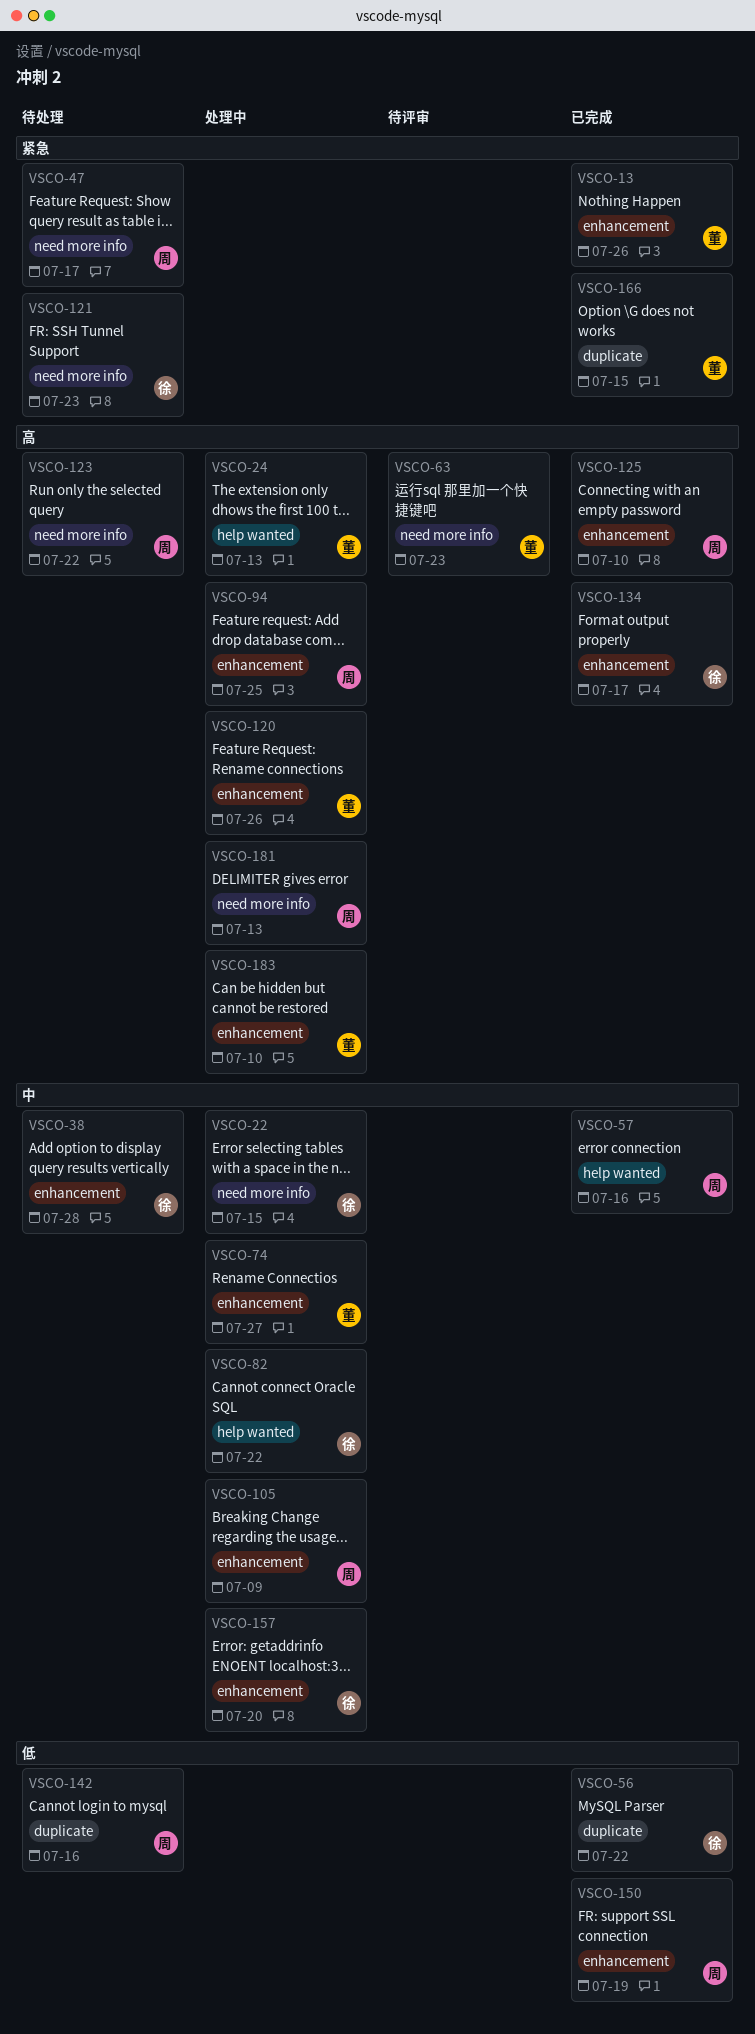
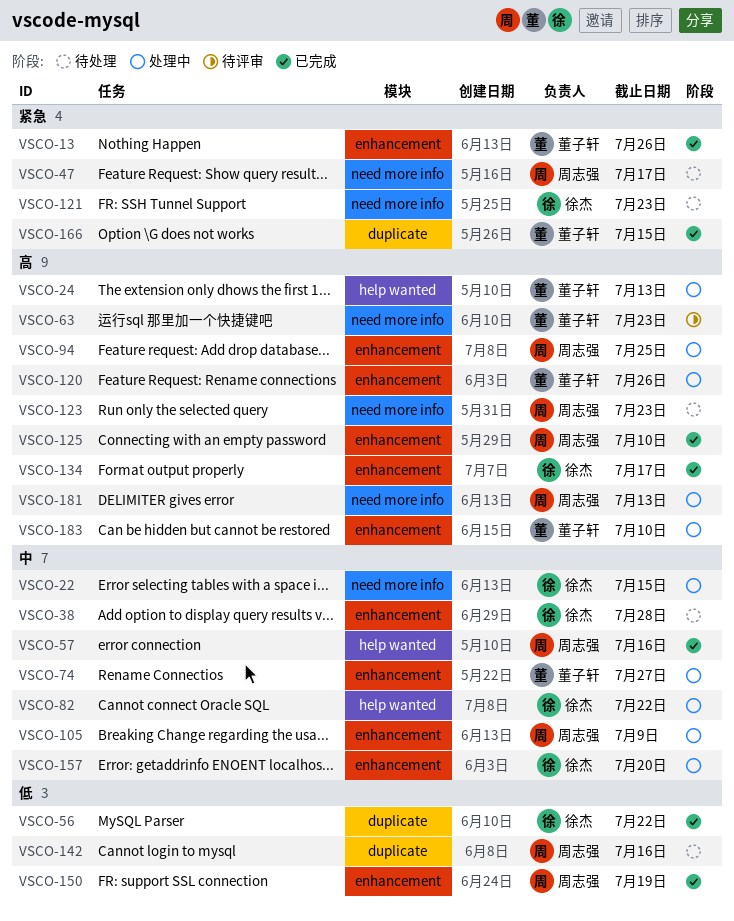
VSCO-123, due: Jul 22 -> Jul 23

